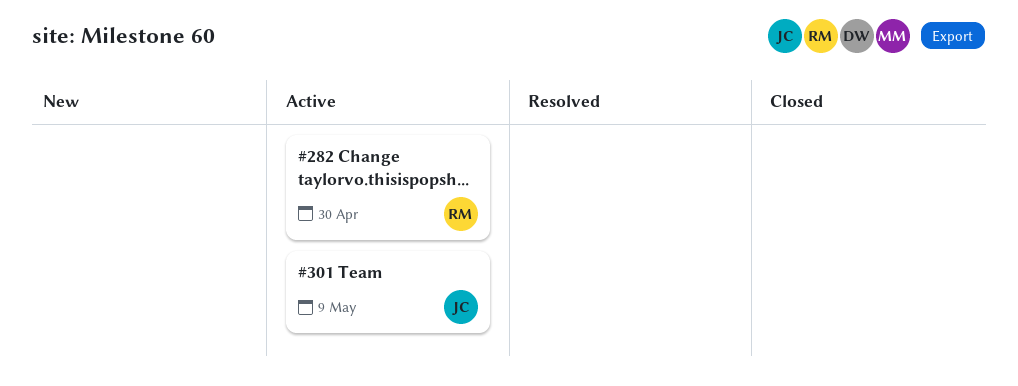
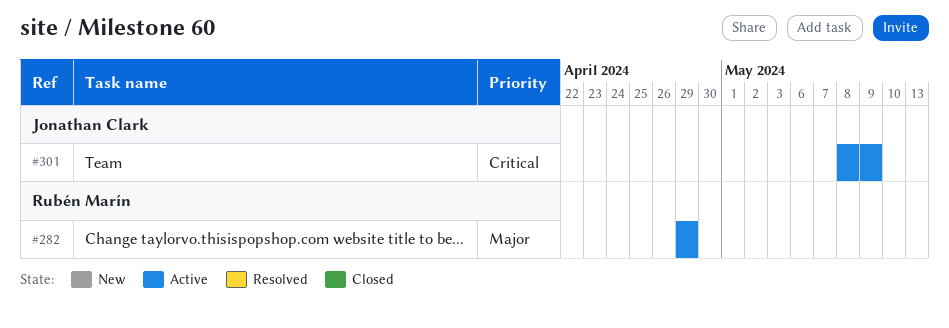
#282, due: Apr 30 -> Apr 29

